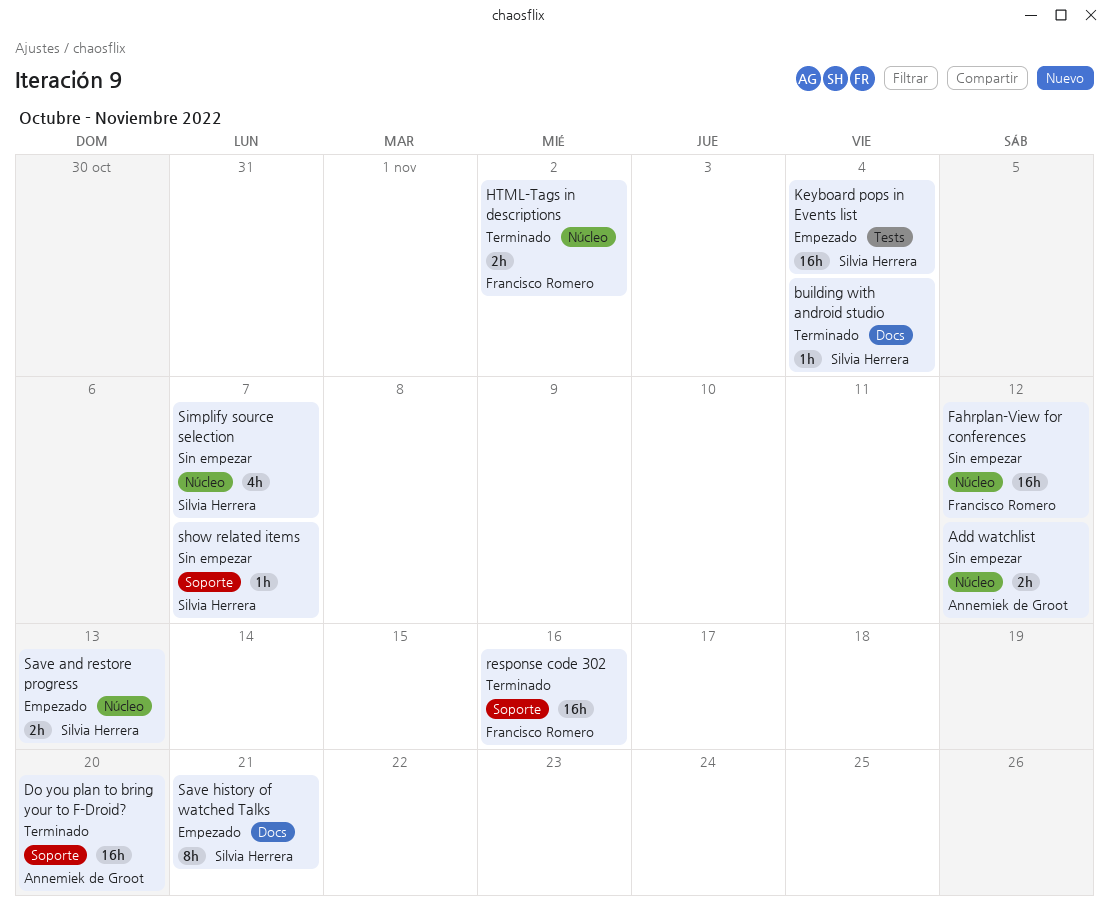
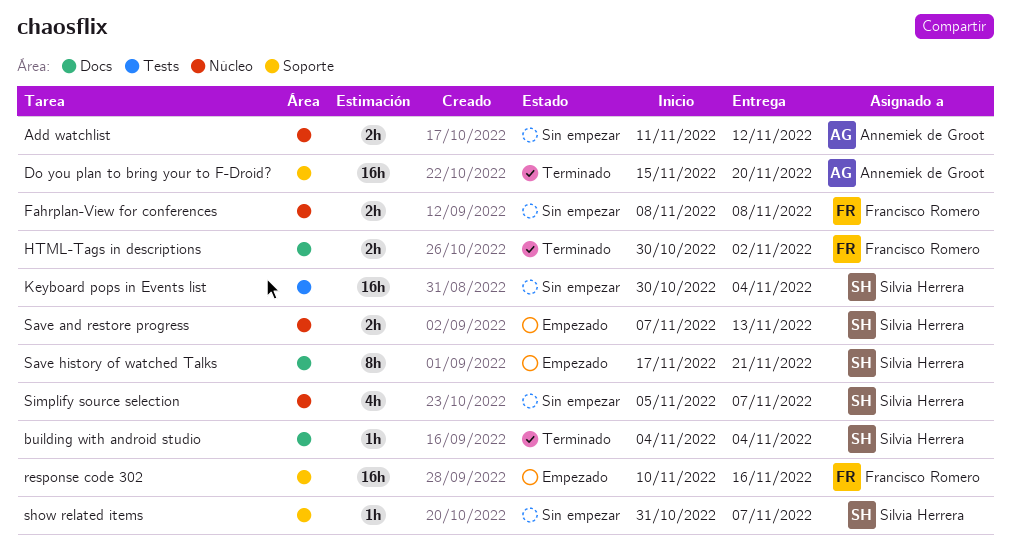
Fahrplan-View for conferences, estimate: 16h -> 2h
Fahrplan-View for conferences, due: Nov 12 -> Nov 8
HTML-Tags in descriptions, label: Núcleo -> Docs
Keyboard pops in Events list, status: Empezado -> Sin empezar
response code 302, status: Terminado -> Empezado

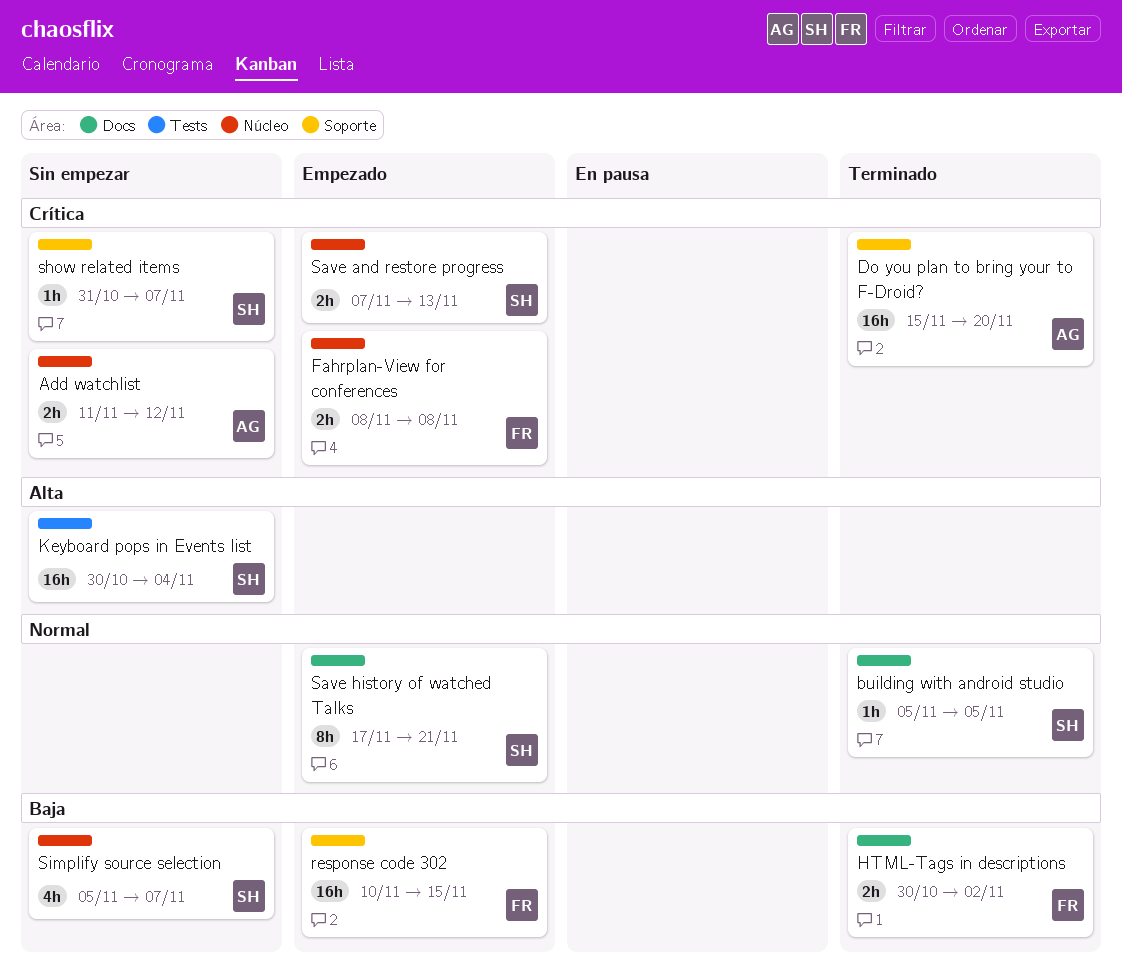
building with android studio, start: Nov 4 -> Nov 5
building with android studio, due: Nov 4 -> Nov 5
Fahrplan-View for conferences, status: Sin empezar -> Empezado
response code 302, due: Nov 16 -> Nov 15

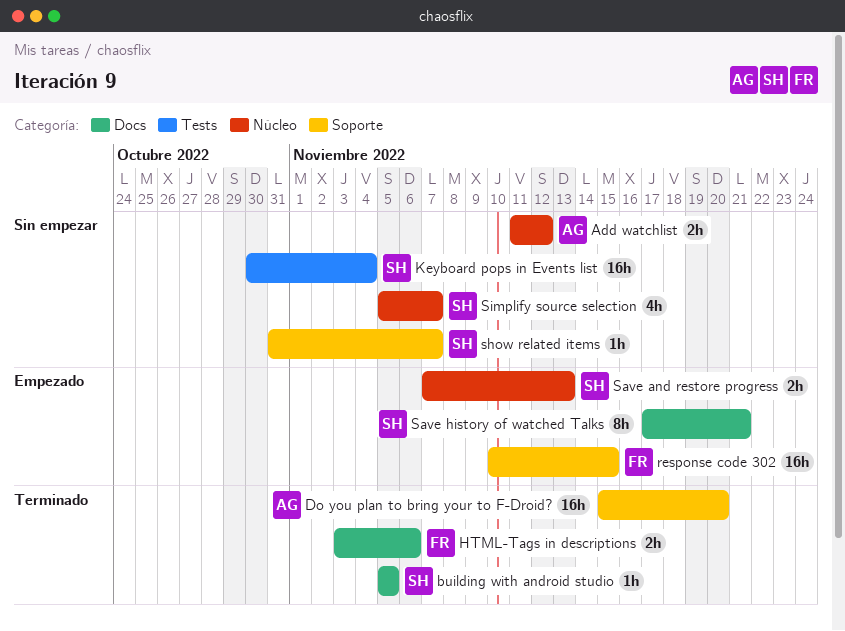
Fahrplan-View for conferences: present -> none
HTML-Tags in descriptions, start: Oct 30 -> Nov 3
HTML-Tags in descriptions, due: Nov 2 -> Nov 6

